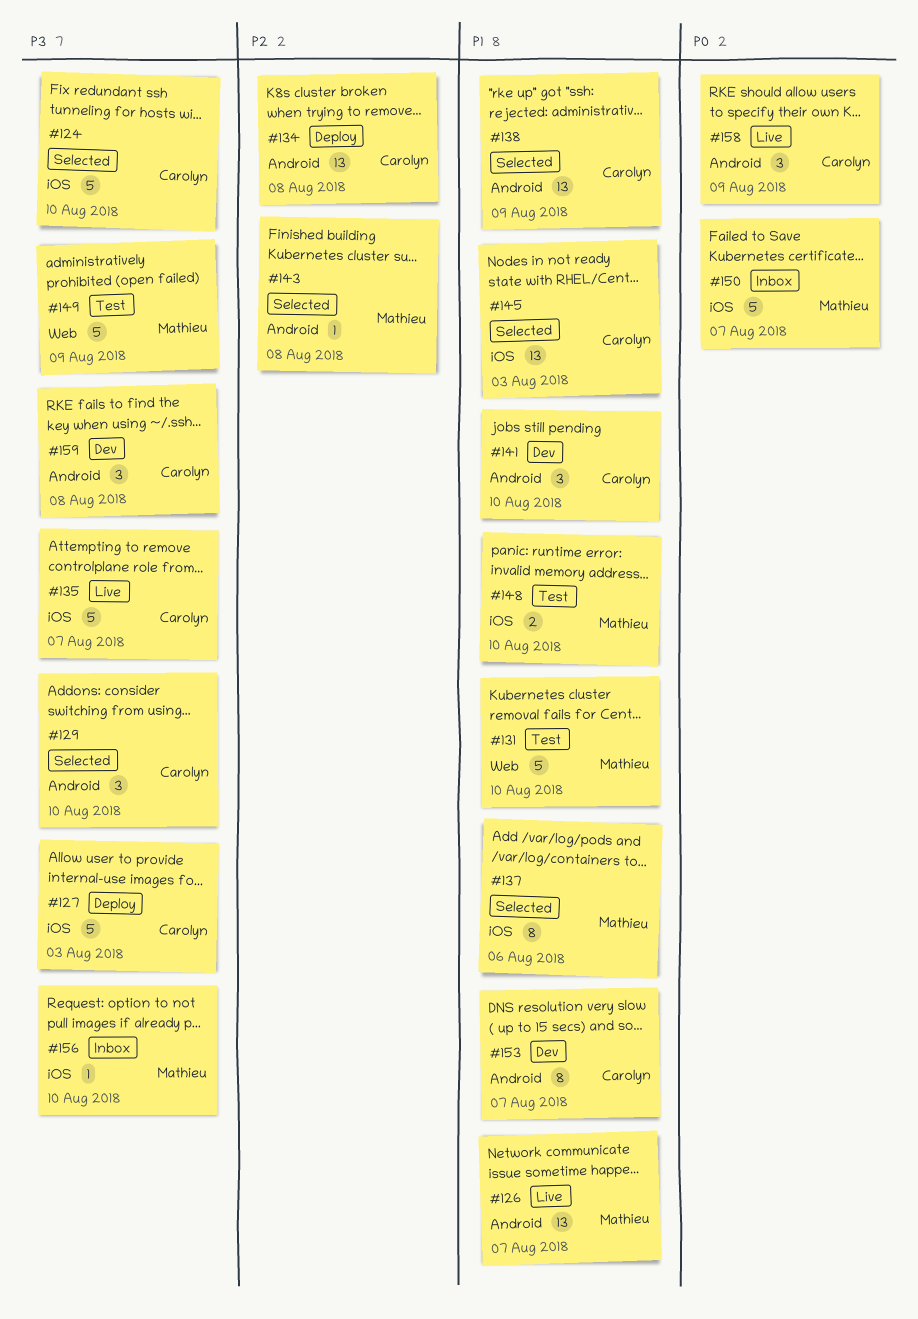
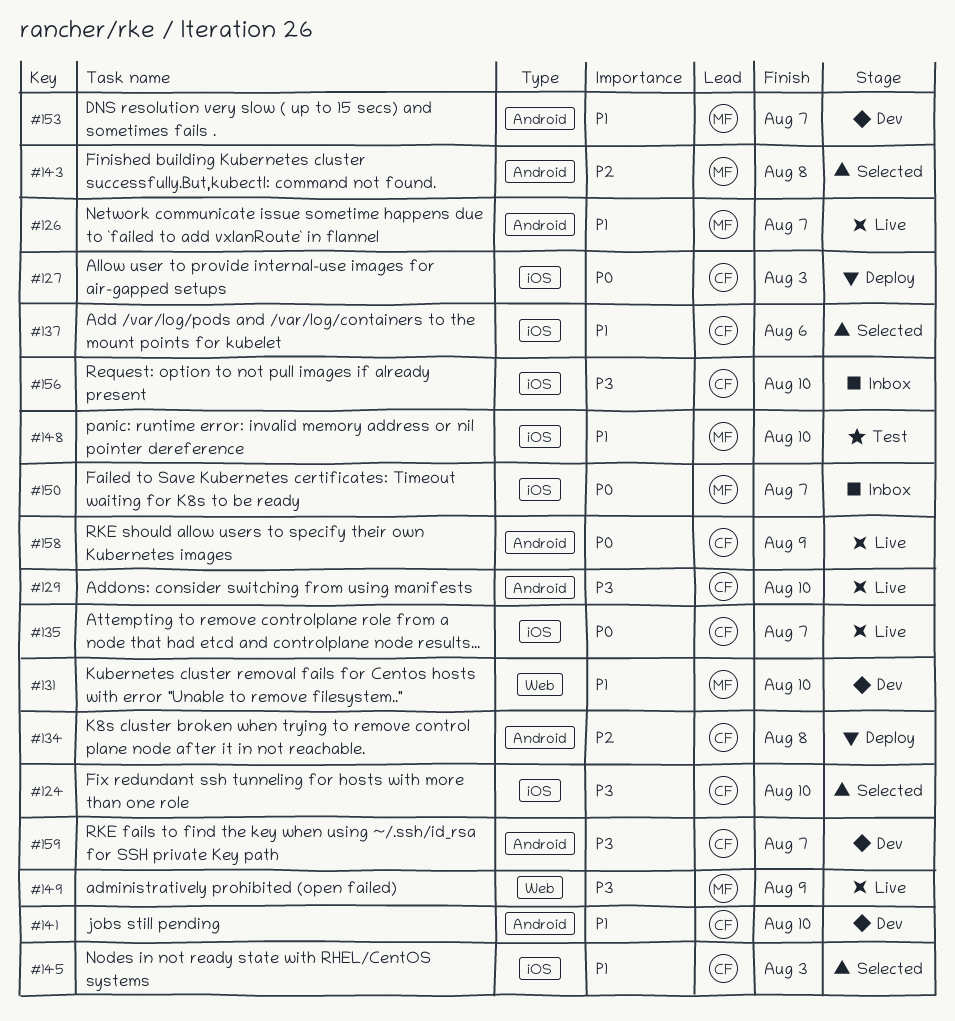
#127, priority: P3 -> P0
#129, status: Selected -> Live
#131, status: Test -> Dev
#135, priority: P3 -> P0
#137, owner: Mathieu -> Carolyn
#138: present -> none
#149, status: Test -> Live
#153, owner: Carolyn -> Mathieu
#156, owner: Mathieu -> Carolyn
#159, due: Aug 8 -> Aug 7

